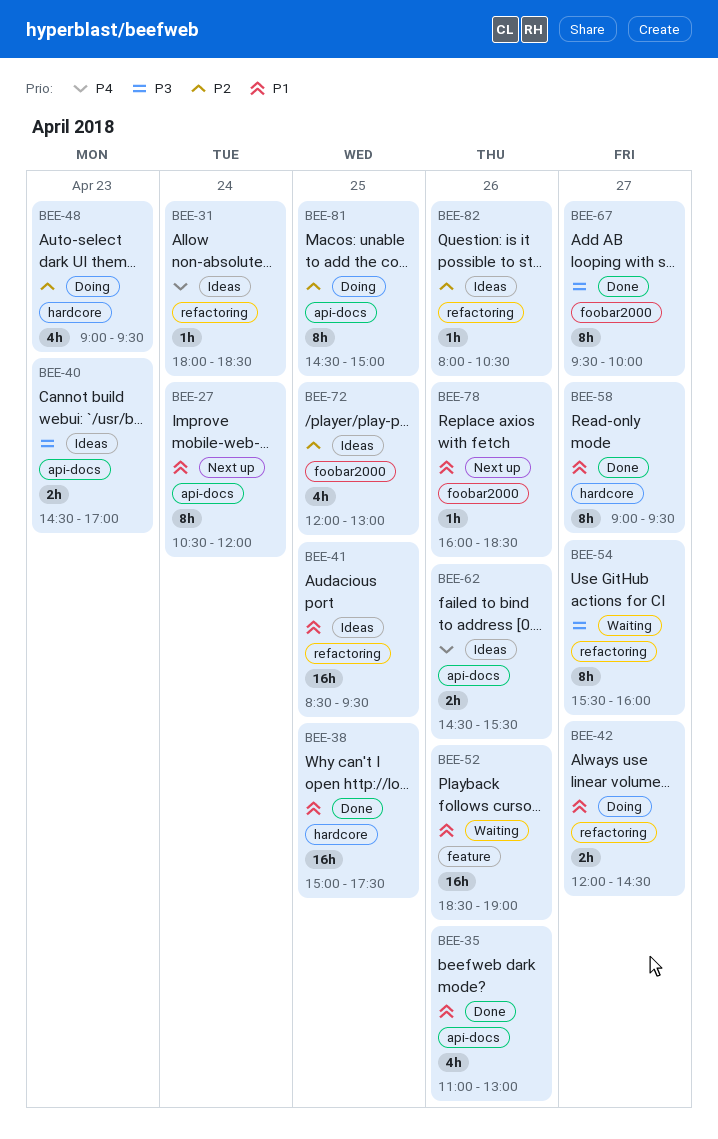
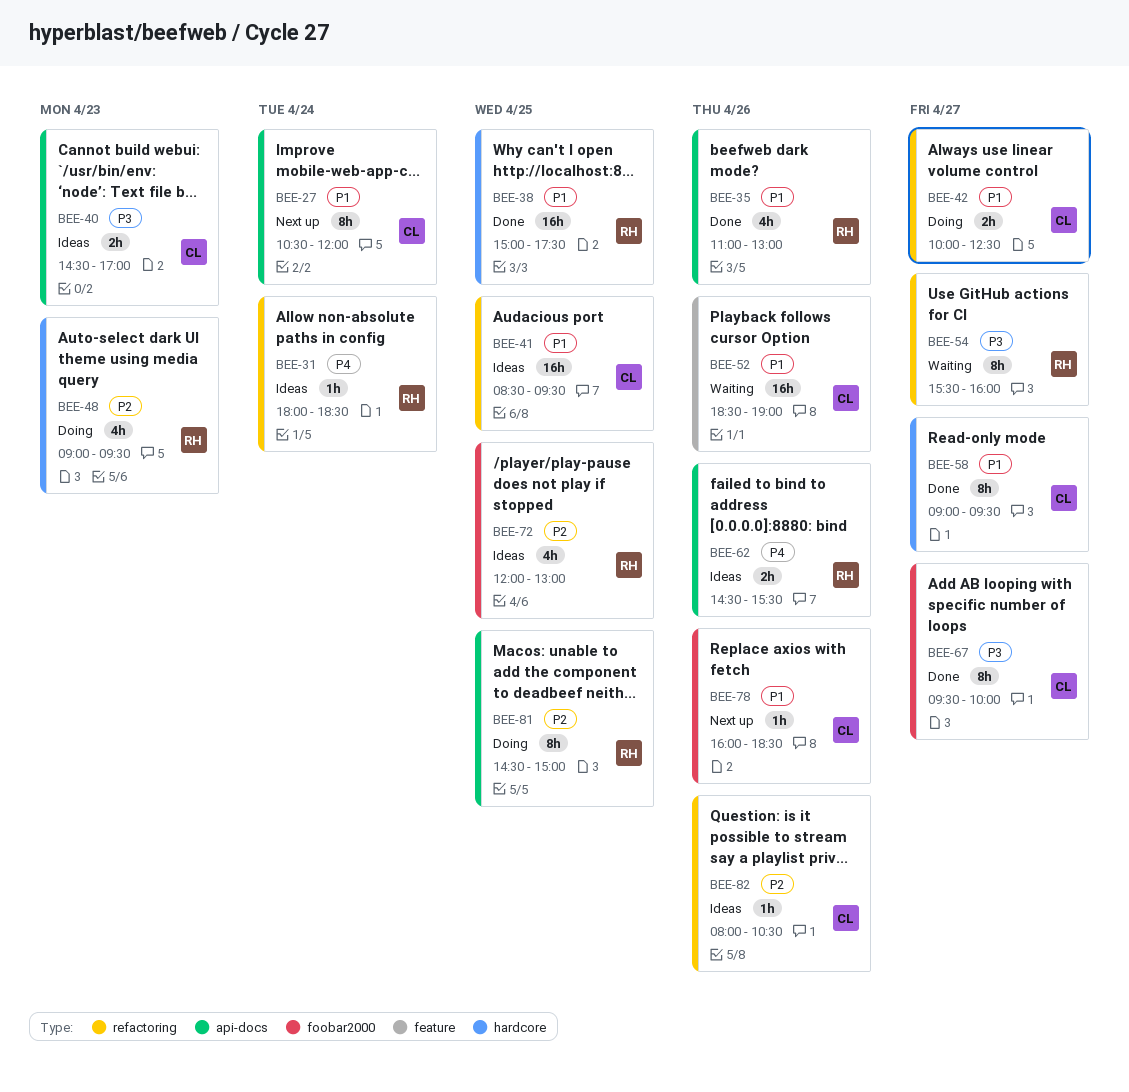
BEE-42, begins: 12:00 -> 10:00
BEE-42, ends: 14:30 -> 12:30

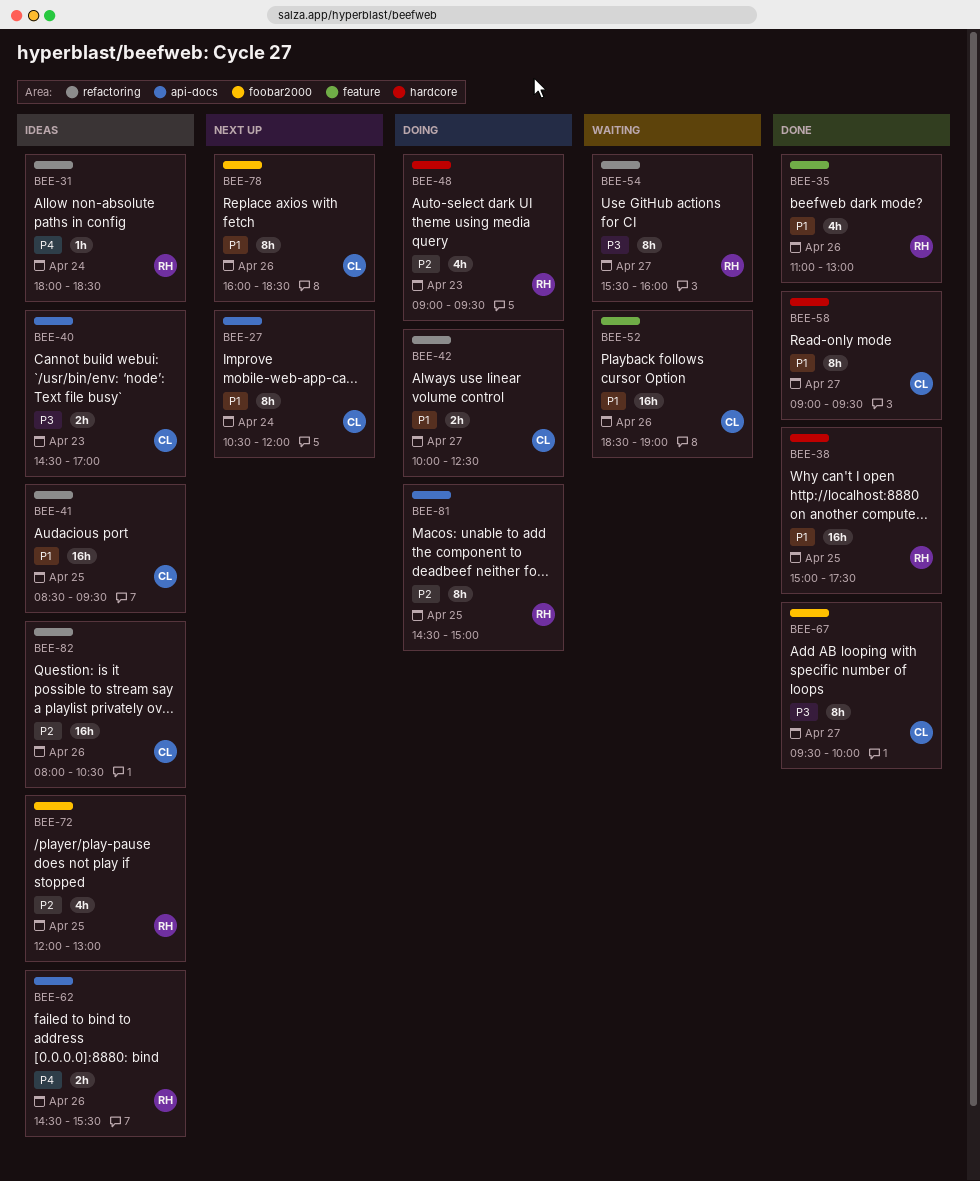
BEE-35, label: api-docs -> feature
BEE-78, estimate: 1h -> 8h
BEE-82, estimate: 1h -> 16h

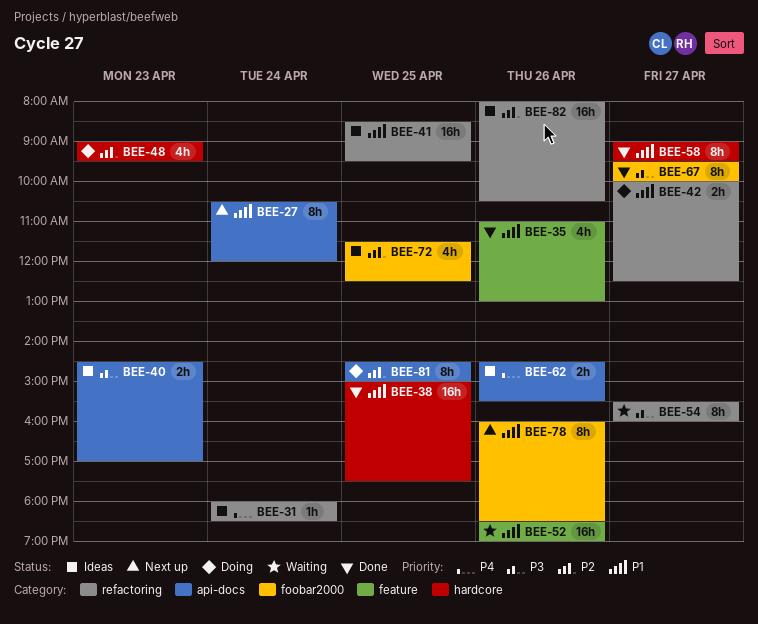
BEE-72, begins: 12:00 -> 11:30
BEE-72, ends: 13:00 -> 12:30

